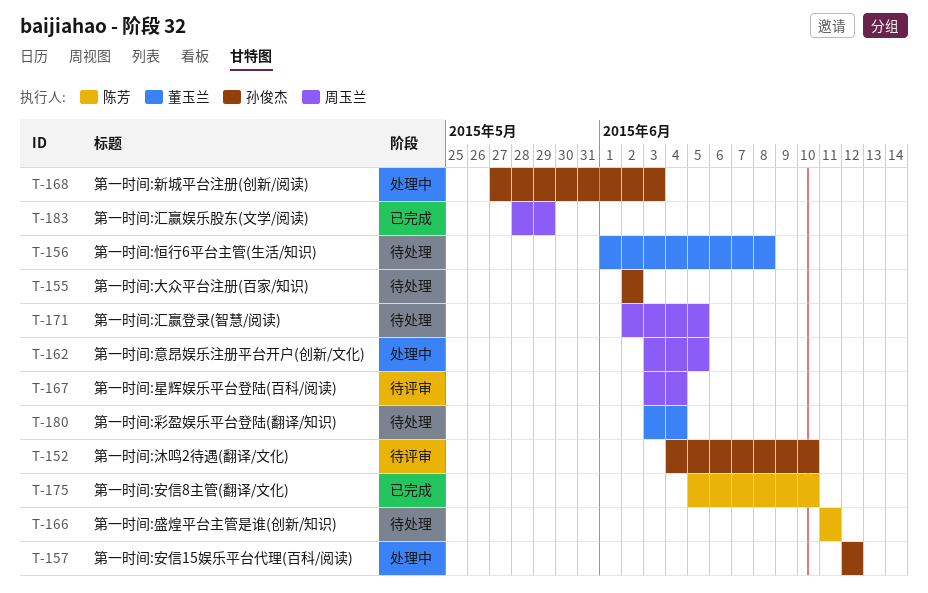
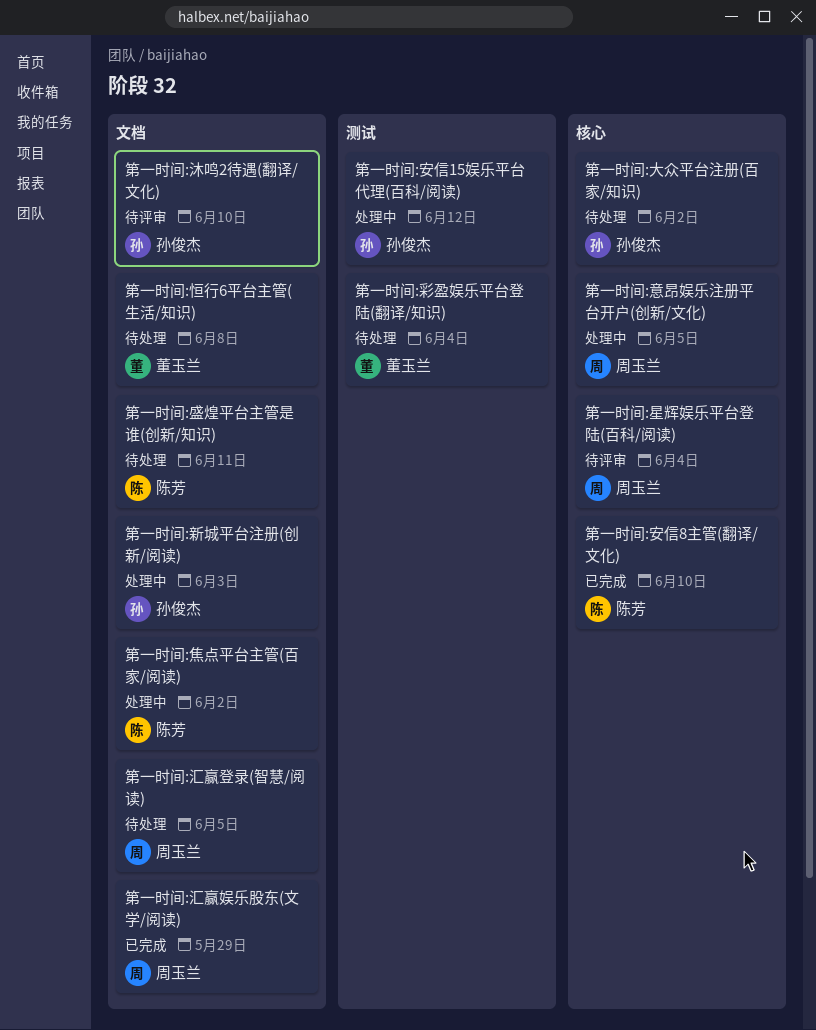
第一时间:焦点平台主管(百家/阅读): none -> present

